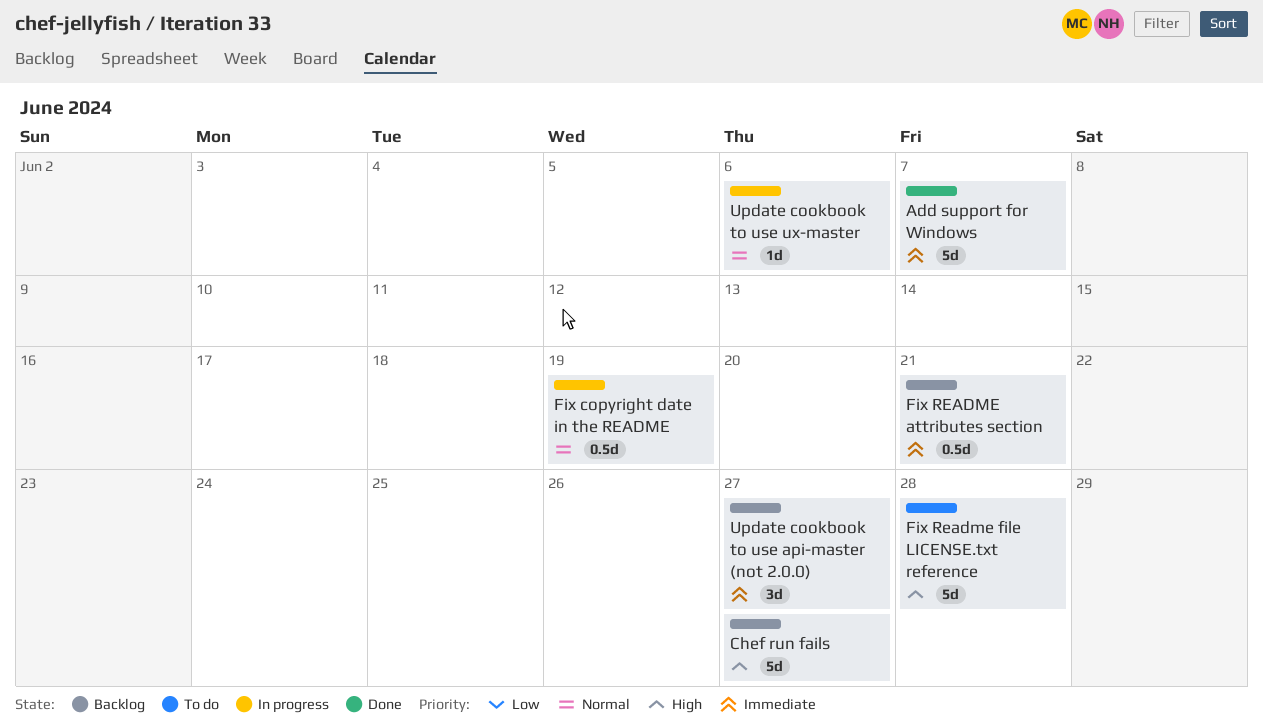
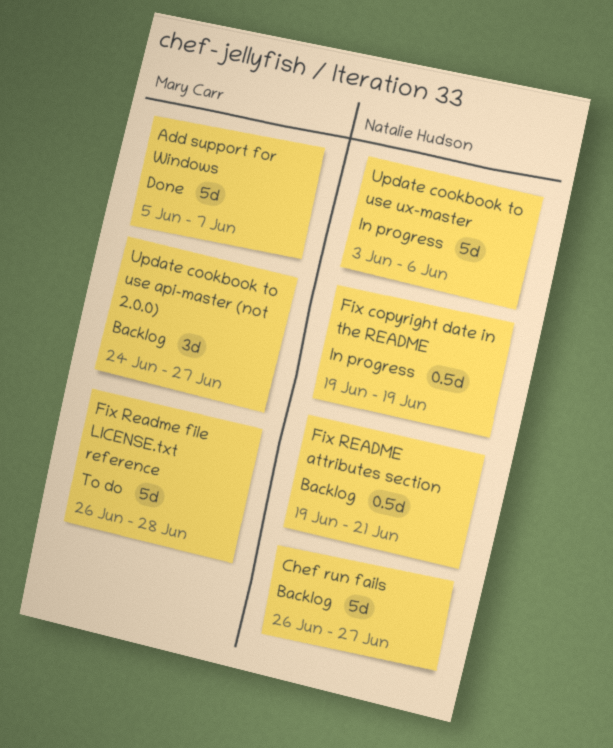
Update cookbook to use ux-master, estimate: 1d -> 5d

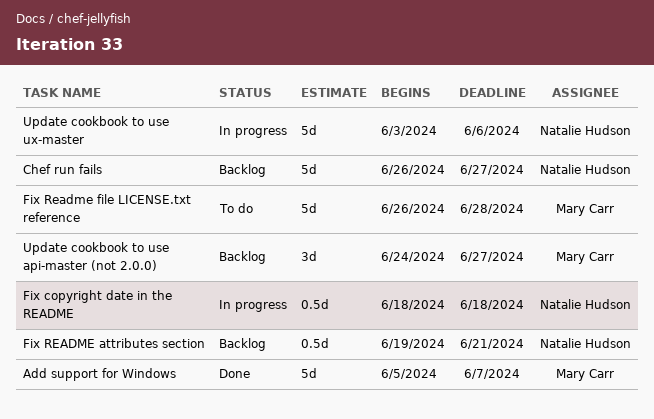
Fix copyright date in the README, start: Jun 19 -> Jun 18
Fix copyright date in the README, due: Jun 19 -> Jun 18

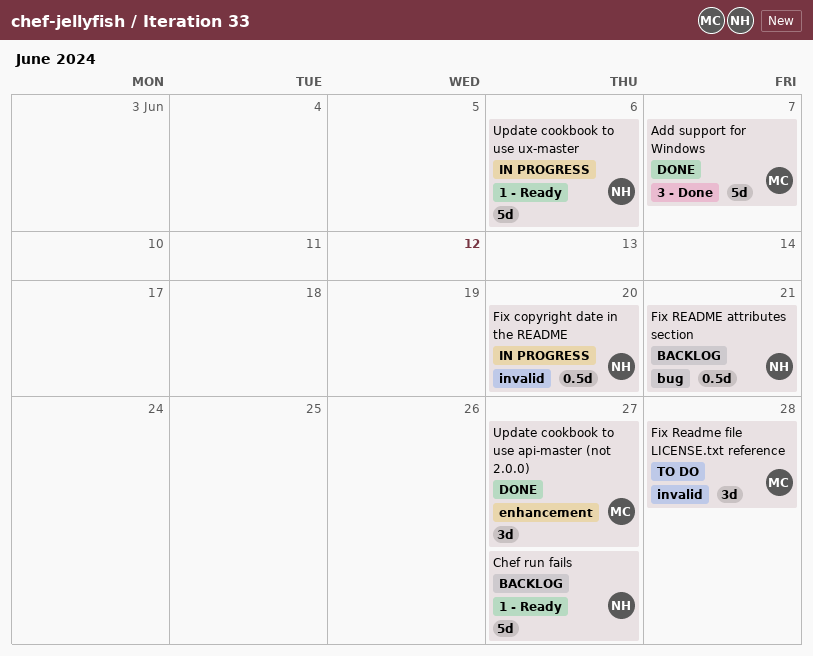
Fix copyright date in the README, due: Jun 18 -> Jun 20
Fix Readme file LICENSE.txt reference, estimate: 5d -> 3d
Update cookbook to use api-master (not 2.0.0), status: Backlog -> Done

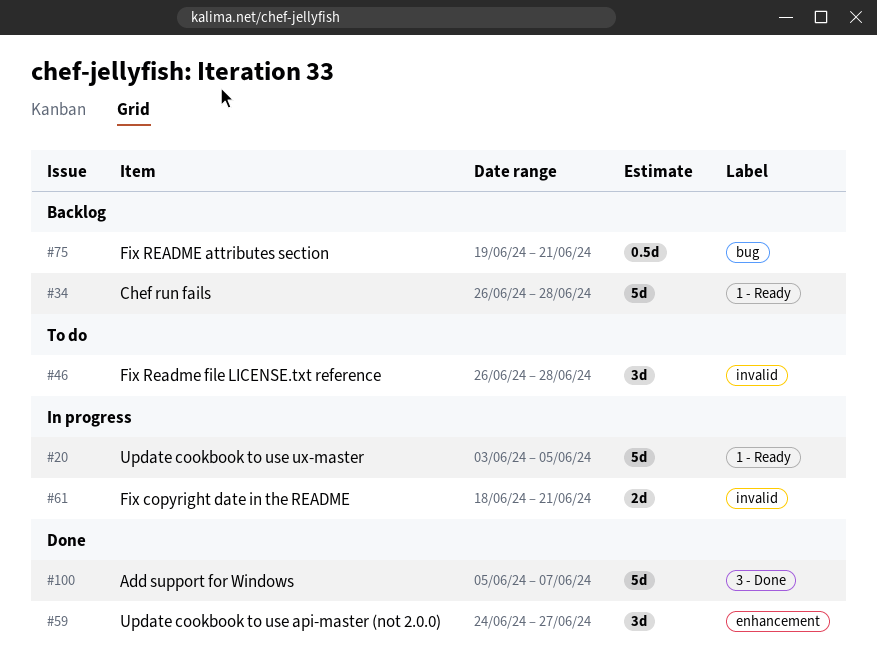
Chef run fails, due: Jun 27 -> Jun 28
Fix copyright date in the README, estimate: 0.5d -> 2d
Fix copyright date in the README, due: Jun 20 -> Jun 21
Update cookbook to use ux-master, due: Jun 6 -> Jun 5

